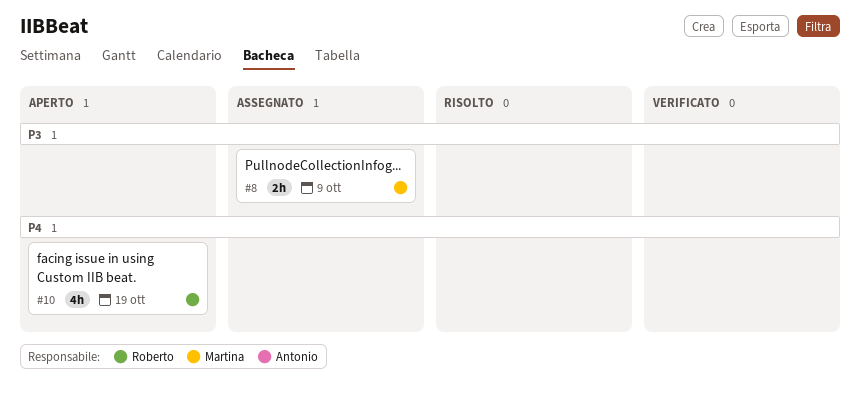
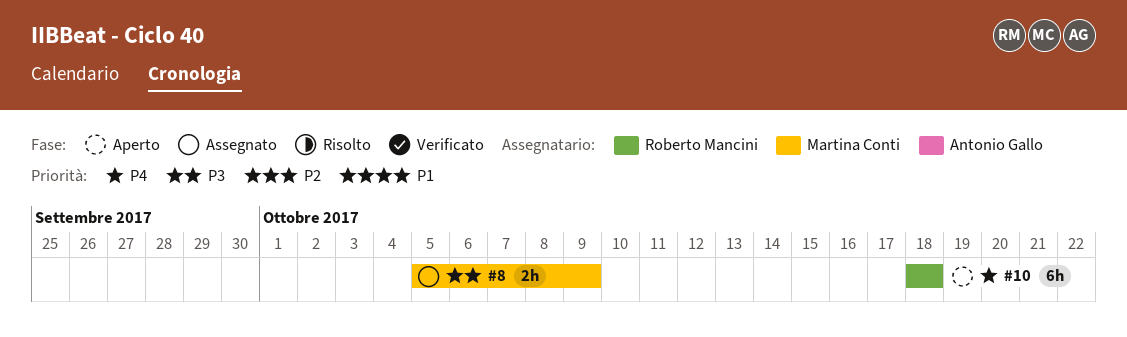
#10, estimate: 4h -> 6h
#10, due: Oct 19 -> Oct 18

